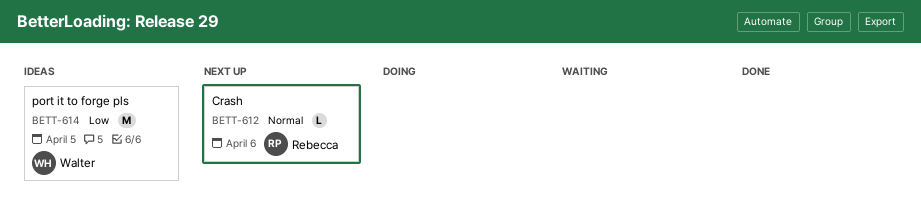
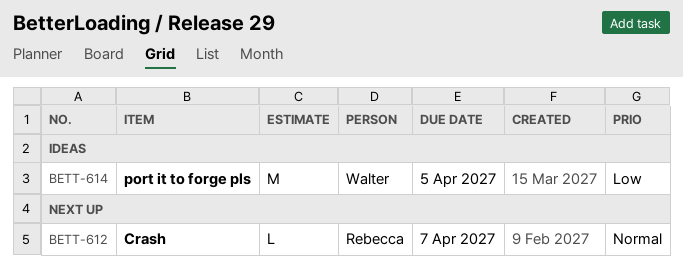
BETT-612, due: Apr 6 -> Apr 7

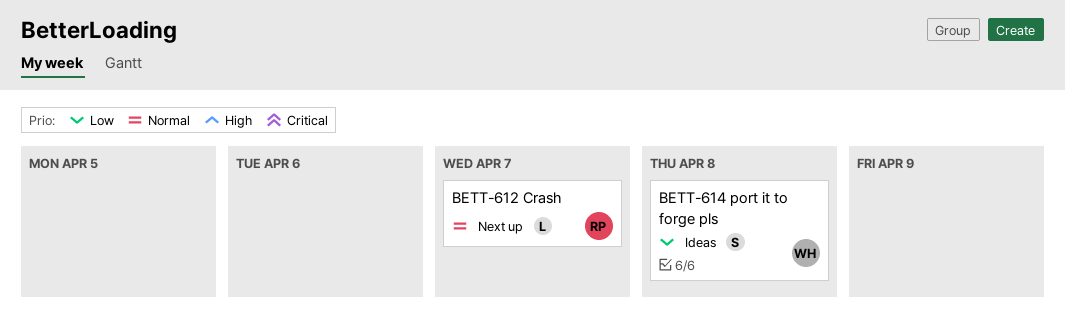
BETT-614, estimate: M -> S
BETT-614, due: Apr 5 -> Apr 8

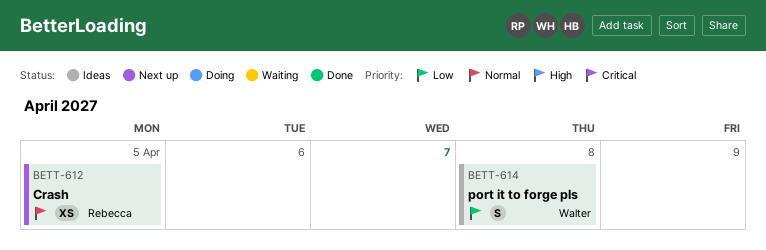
BETT-612, estimate: L -> XS
BETT-612, due: Apr 7 -> Apr 5

